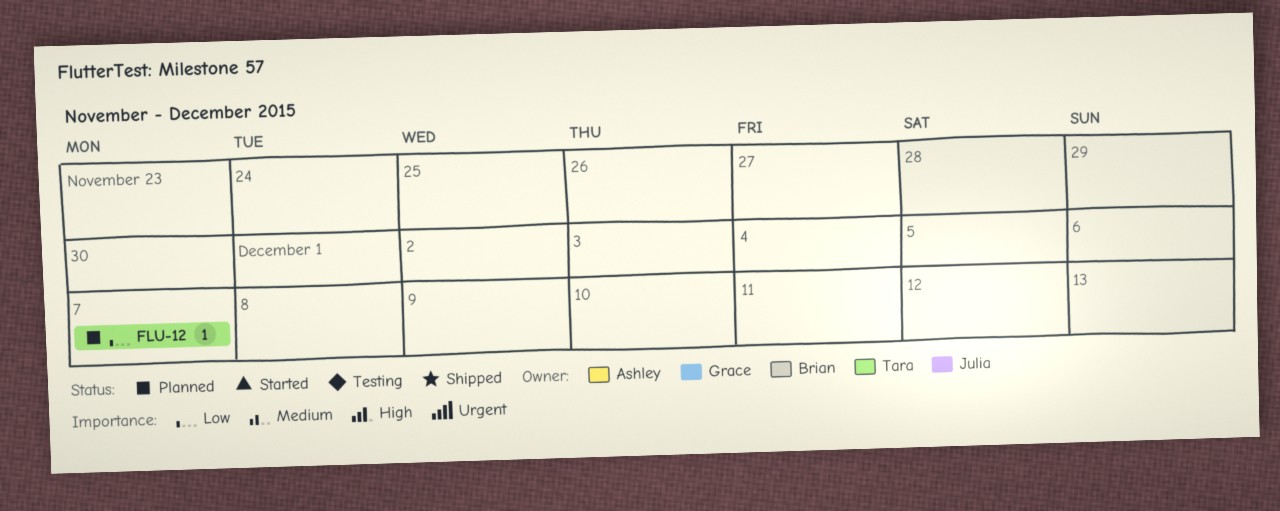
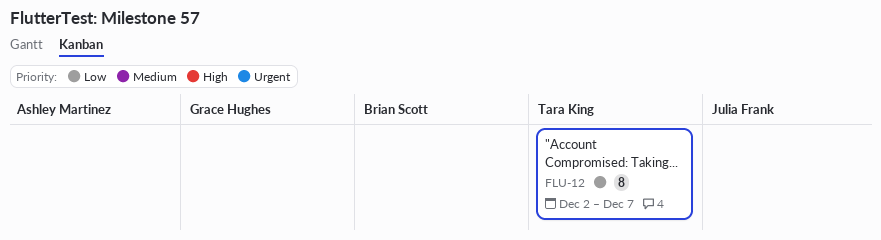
FLU-12, estimate: 1 -> 8
FLU-12, start: Dec 7 -> Dec 2

